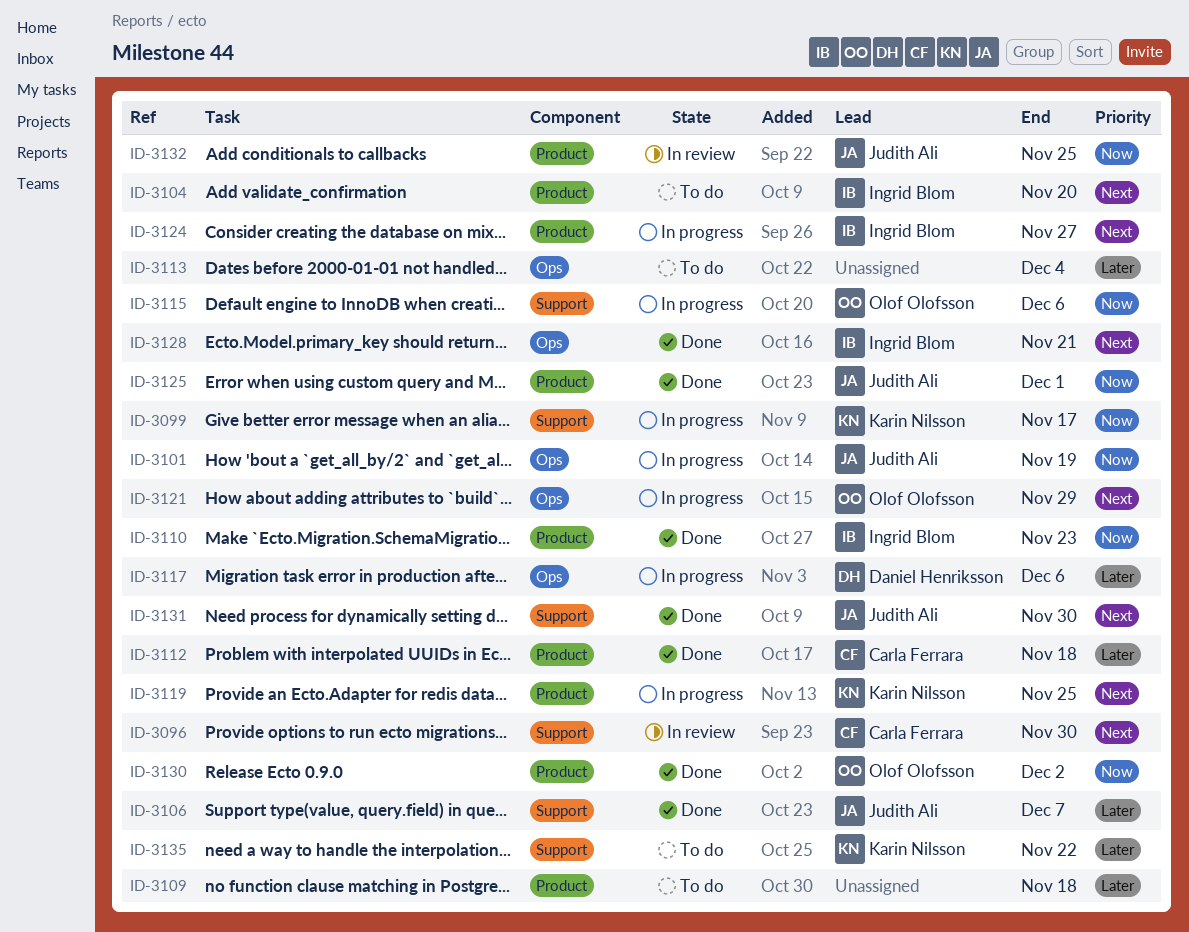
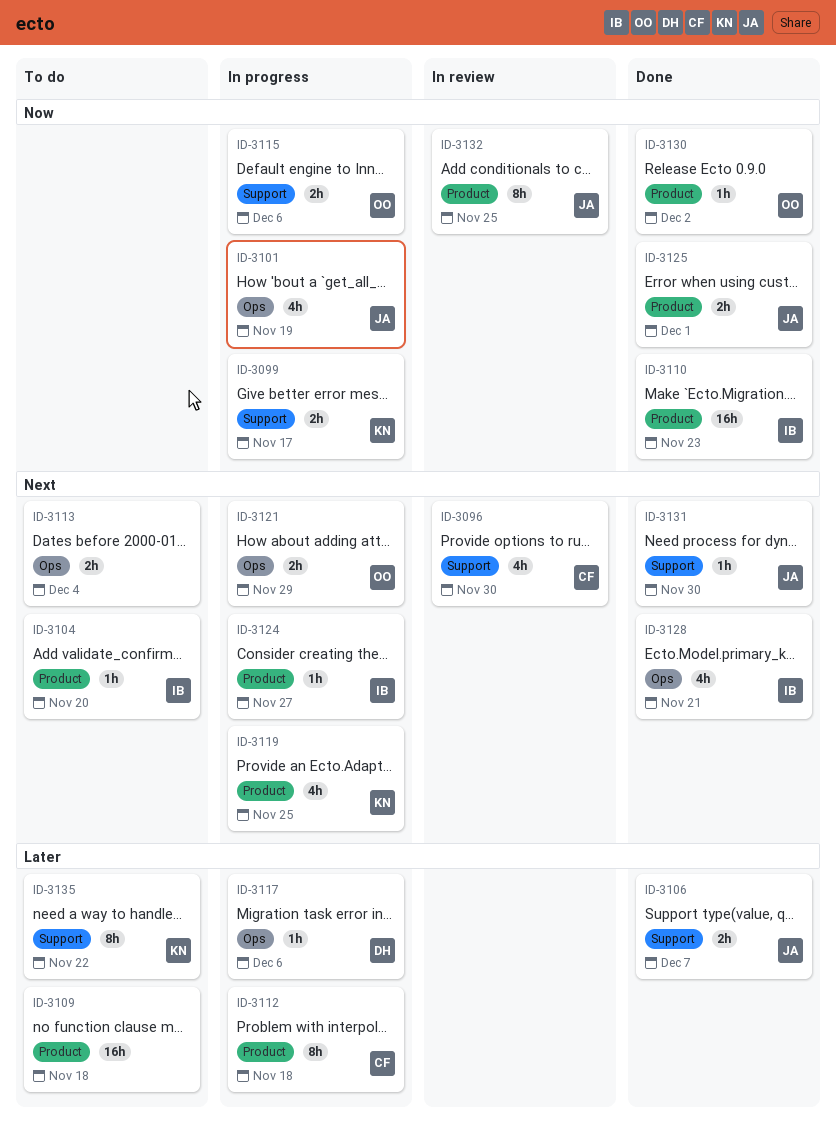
ID-3112, status: Done -> In progress
ID-3113, priority: Later -> Next

